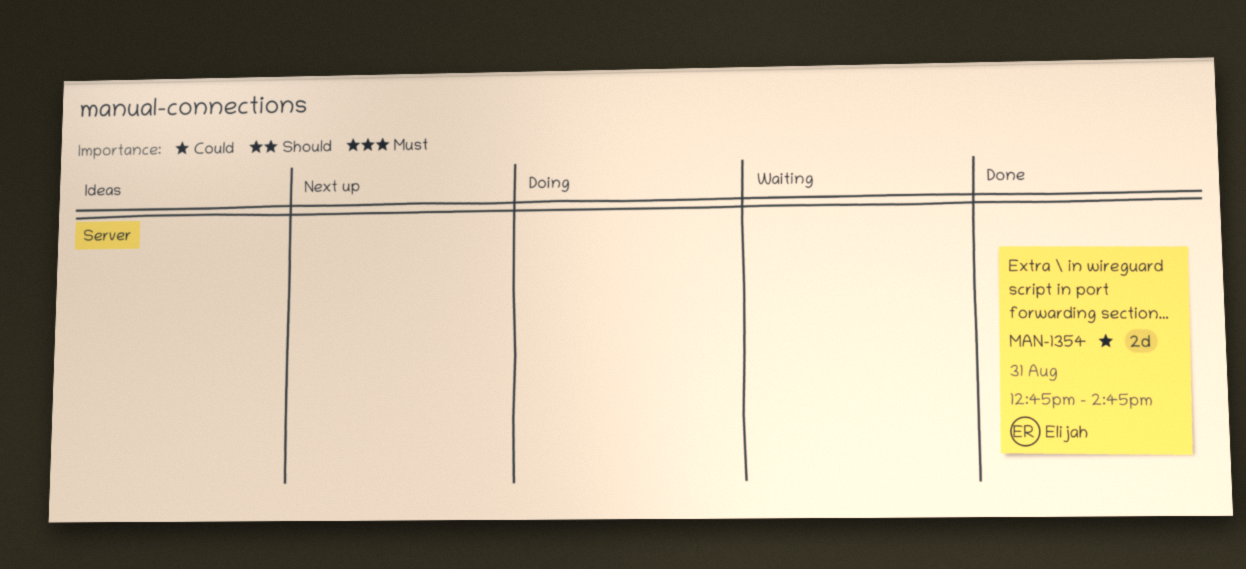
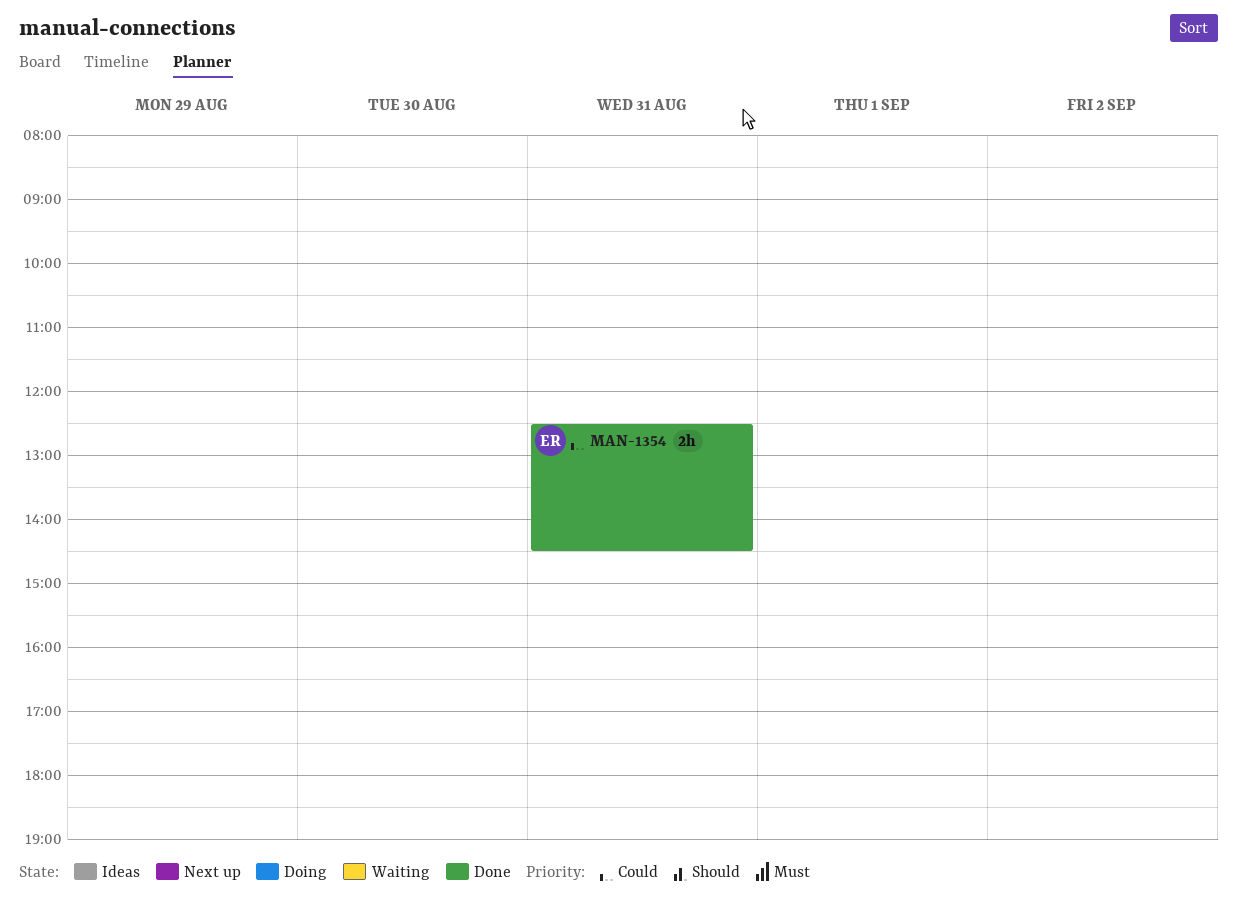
MAN-1354, estimate: 2d -> 2h
MAN-1354, begins: 12:45 -> 12:30
MAN-1354, ends: 14:45 -> 14:30

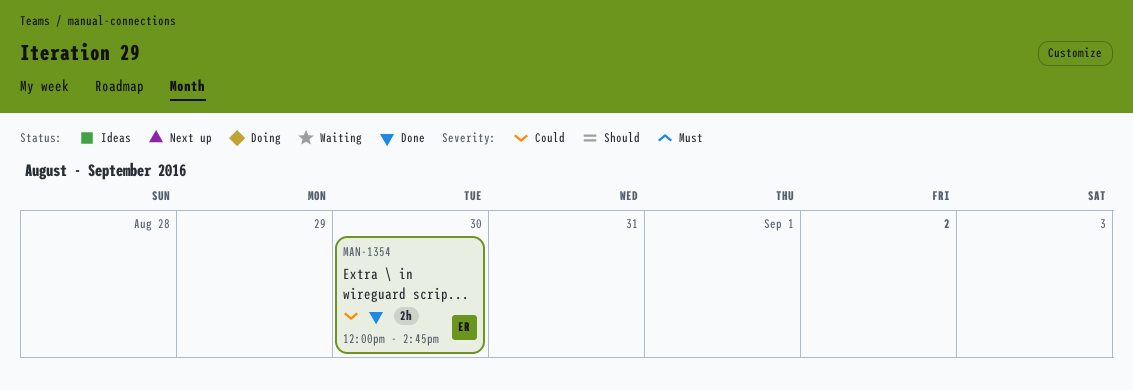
MAN-1354, day: Aug 31 -> Aug 30
MAN-1354, begins: 12:30 -> 12:00
MAN-1354, ends: 14:30 -> 14:45

